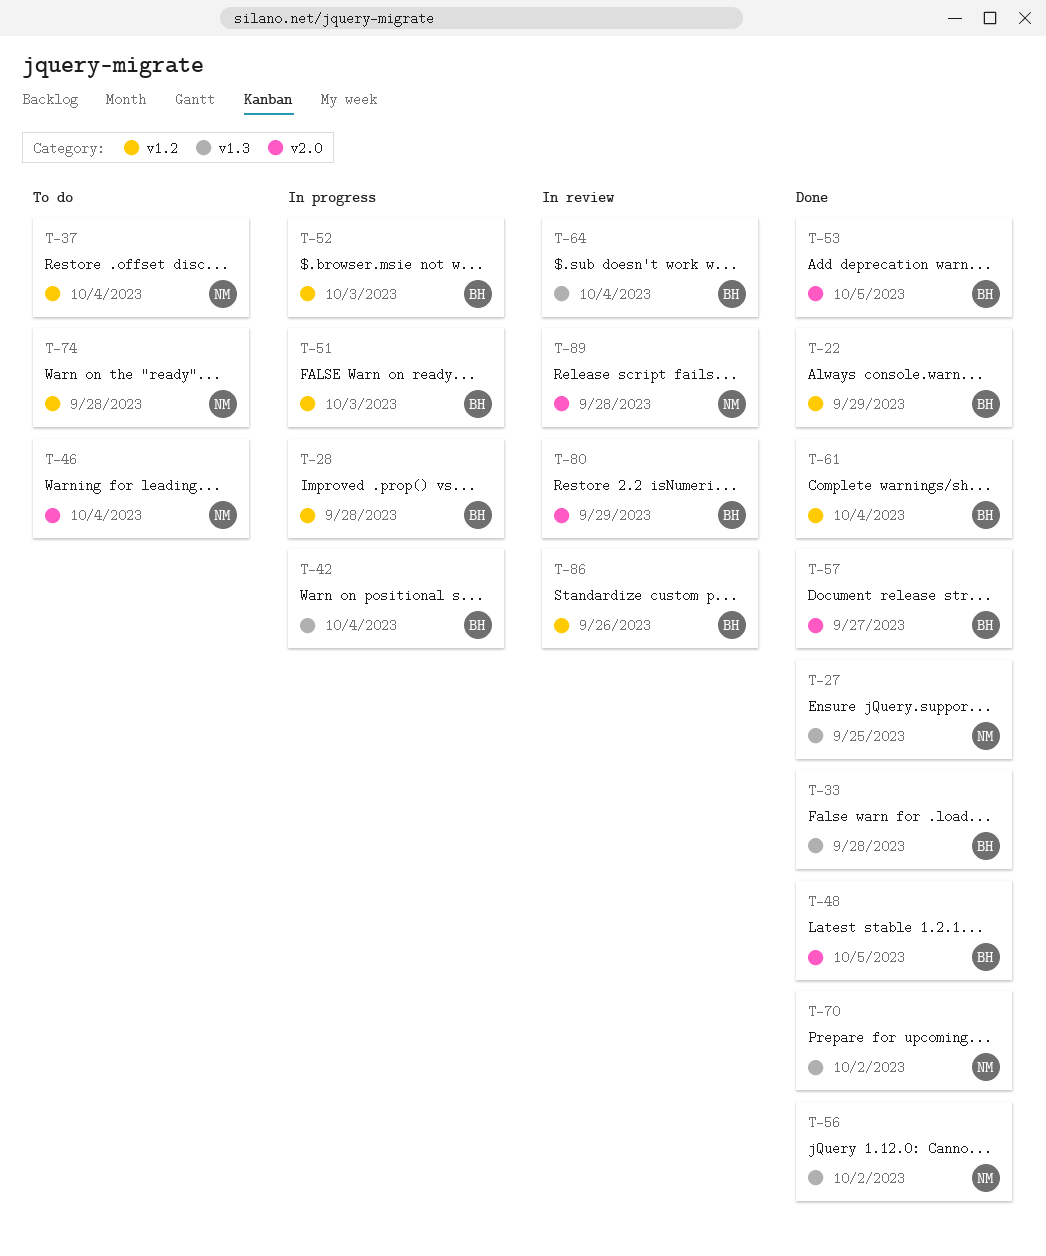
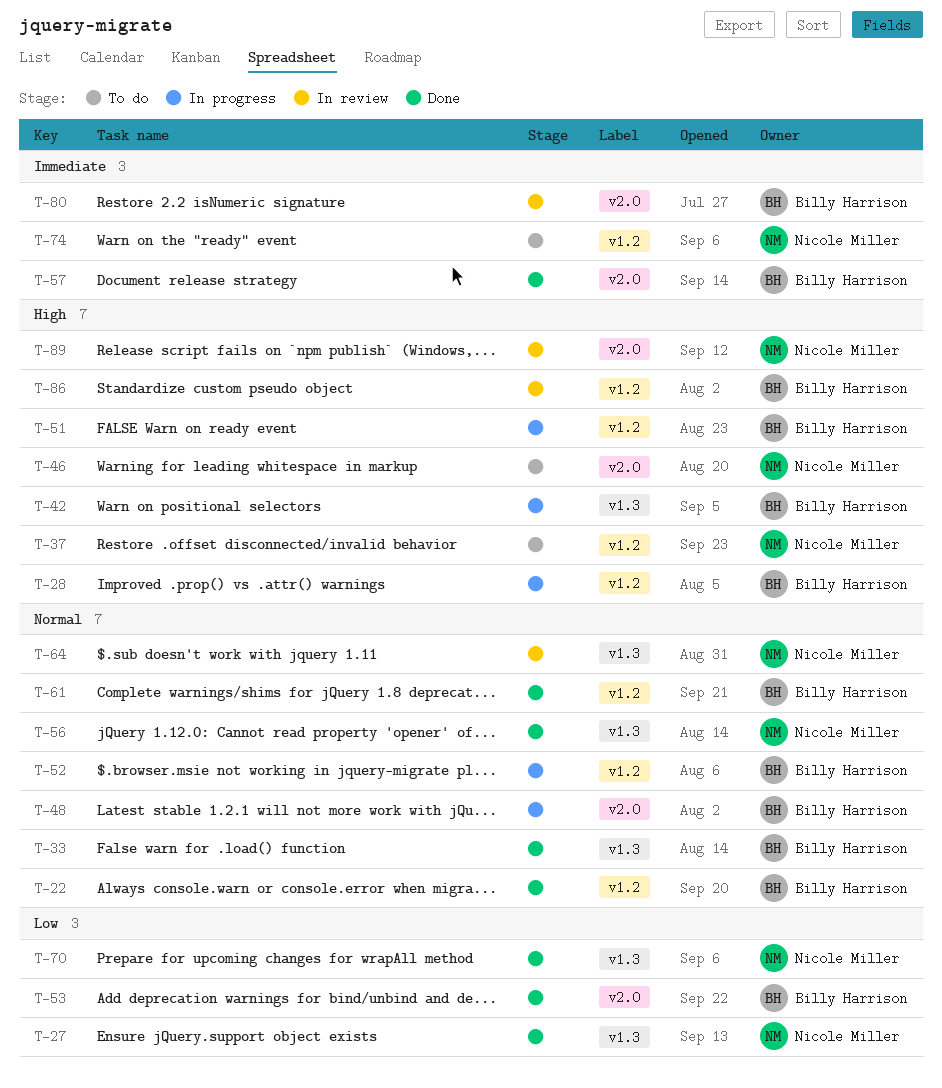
T-48, status: Done -> In progress
T-64, owner: Billy Harrison -> Nicole Miller

